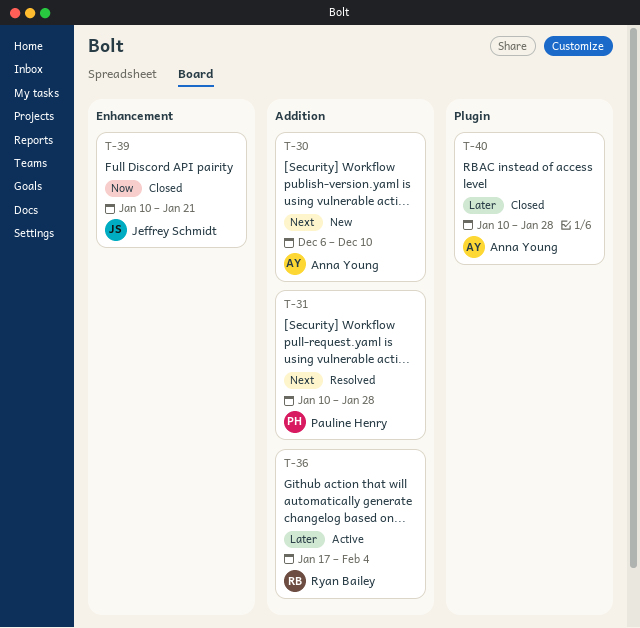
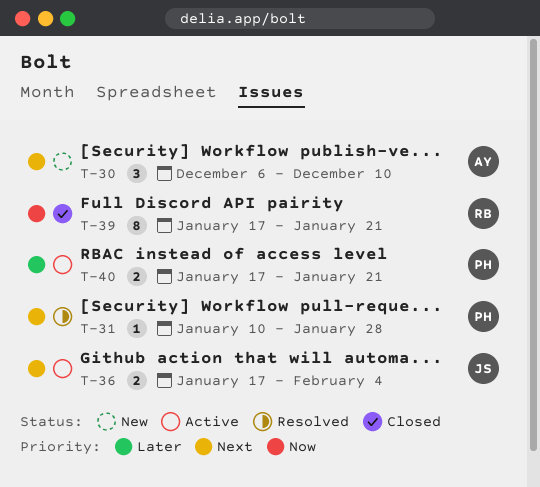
T-36, owner: Ryan Bailey -> Jeffrey Schmidt
T-36, priority: Later -> Next
T-39, owner: Jeffrey Schmidt -> Ryan Bailey
T-39, start: Jan 10 -> Jan 17
T-40, status: Closed -> Active
T-40, owner: Anna Young -> Pauline Henry
T-40, start: Jan 10 -> Jan 17
T-40, due: Jan 28 -> Jan 21

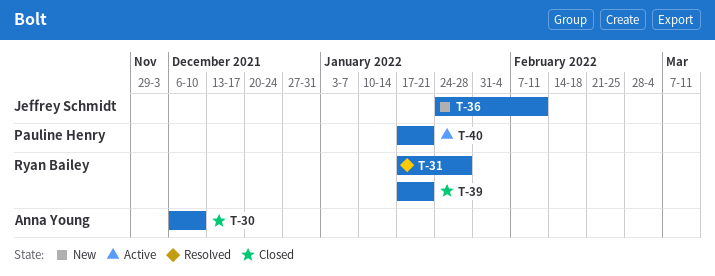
T-30, status: New -> Closed
T-31, owner: Pauline Henry -> Ryan Bailey
T-31, start: Jan 10 -> Jan 17
T-36, status: Active -> New
T-36, start: Jan 17 -> Jan 24
T-36, due: Feb 4 -> Feb 11

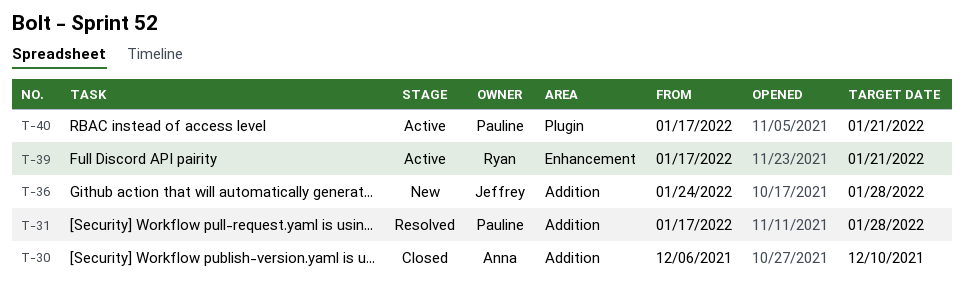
T-31, owner: Ryan Bailey -> Pauline Henry
T-36, due: Feb 11 -> Jan 28
T-39, status: Closed -> Active

